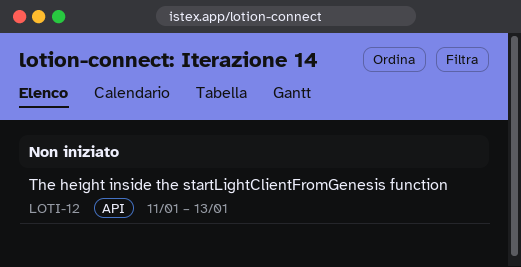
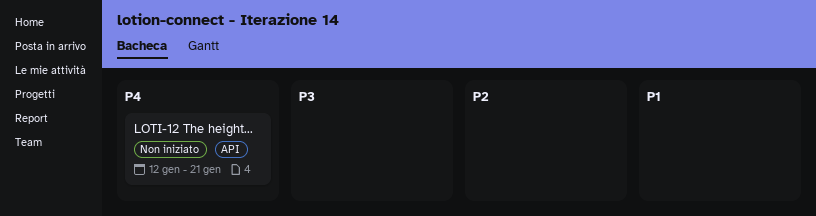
LOTI-12, start: Jan 11 -> Jan 12
LOTI-12, due: Jan 13 -> Jan 21

